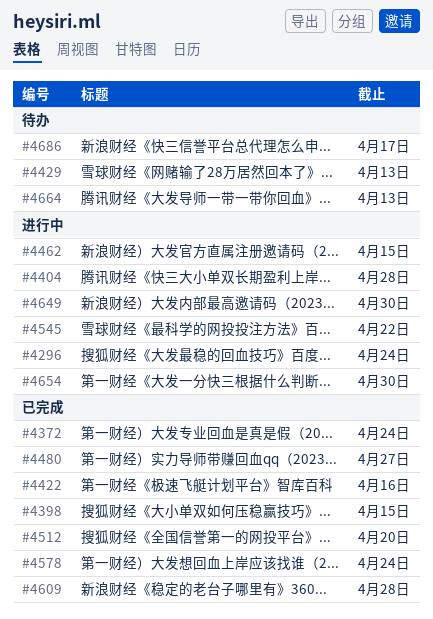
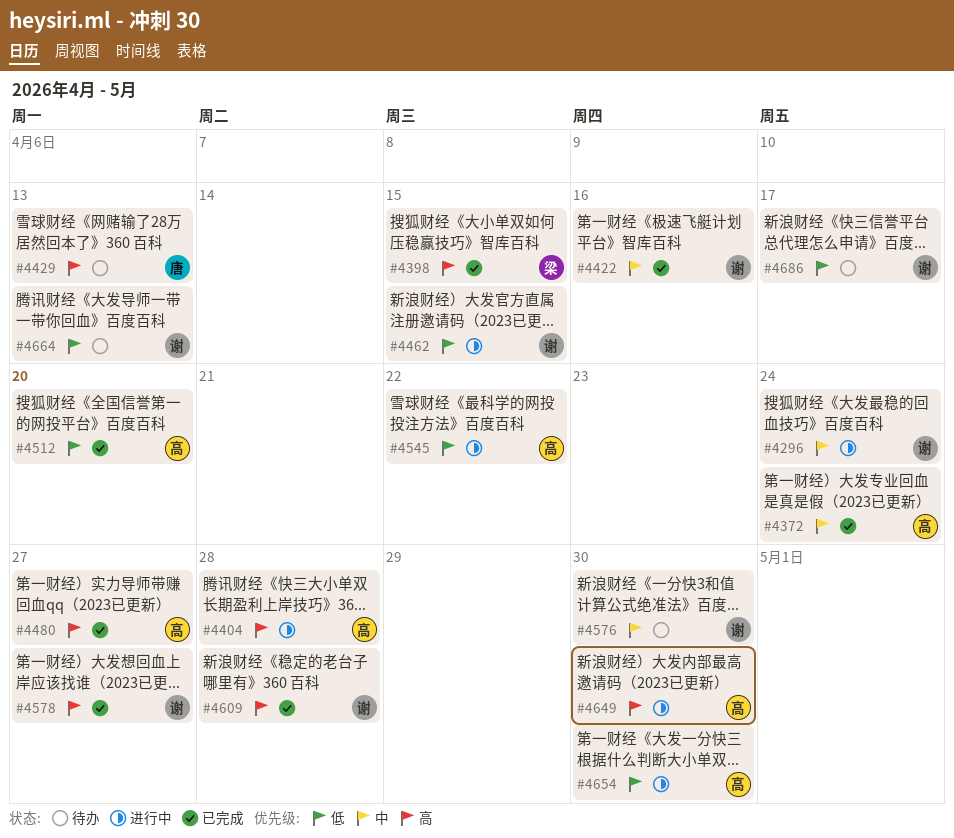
#4576: none -> present
#4578, due: Apr 24 -> Apr 27

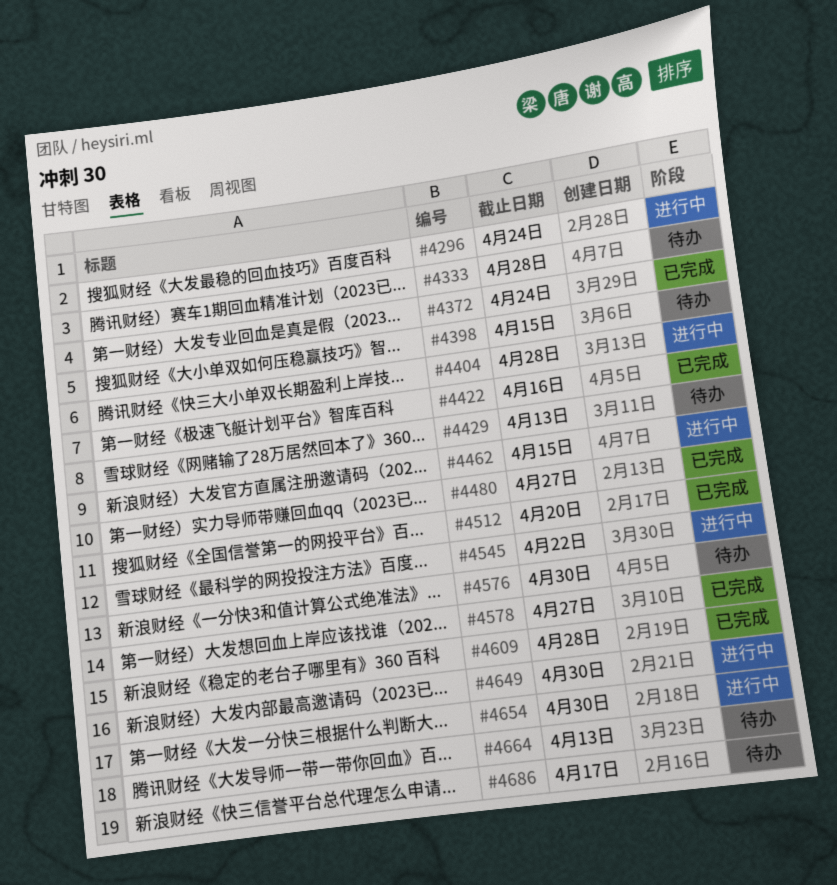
#4333: none -> present
#4398, status: 已完成 -> 待办

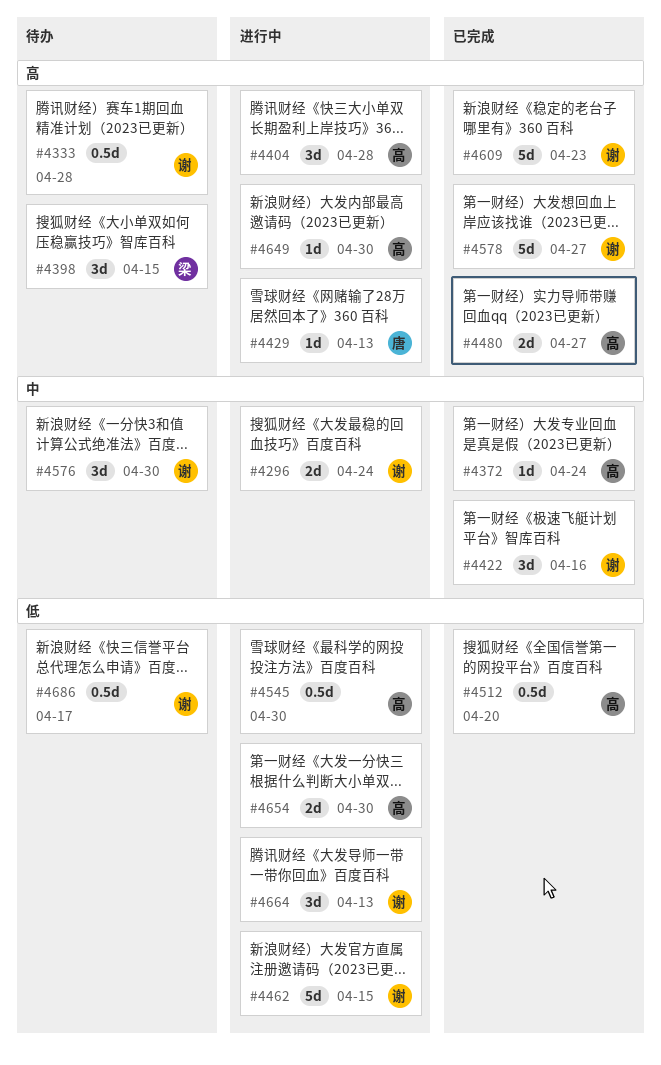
#4429, status: 待办 -> 进行中
#4545, due: Apr 22 -> Apr 30
#4609, due: Apr 28 -> Apr 23
#4664, status: 待办 -> 进行中

